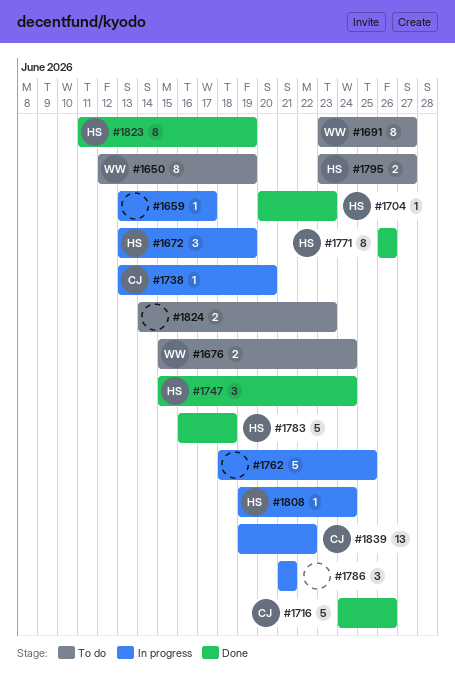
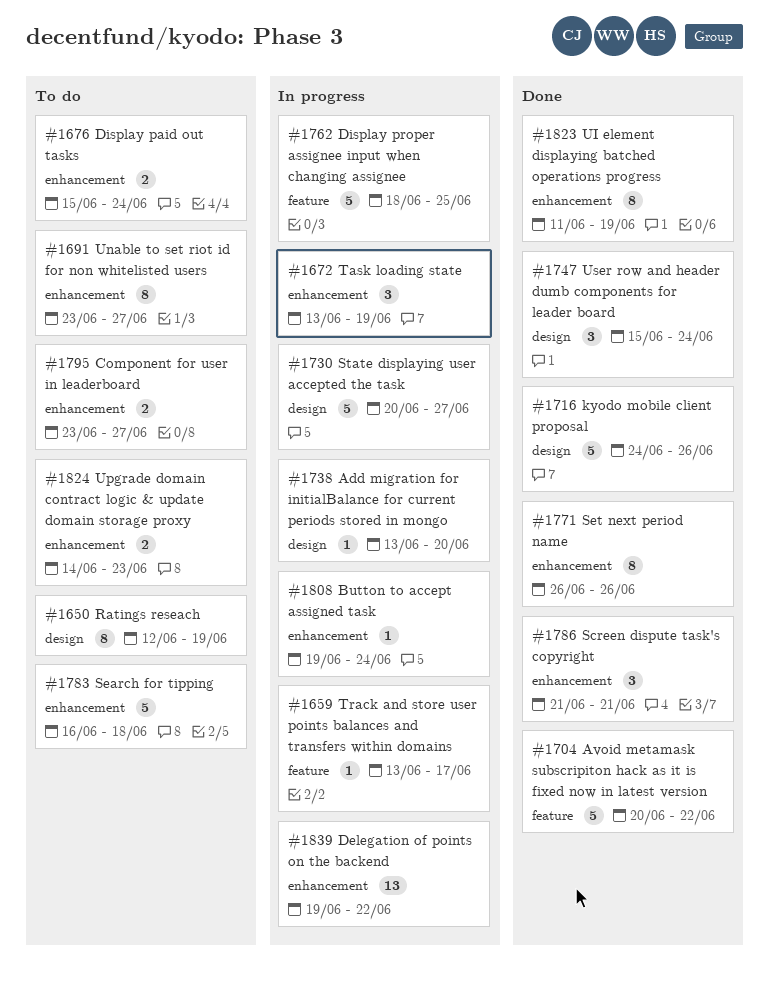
#1704, estimate: 1 -> 5
#1704, due: Jun 23 -> Jun 22
#1730: none -> present
#1783, status: Done -> To do
#1786, status: In progress -> Done

